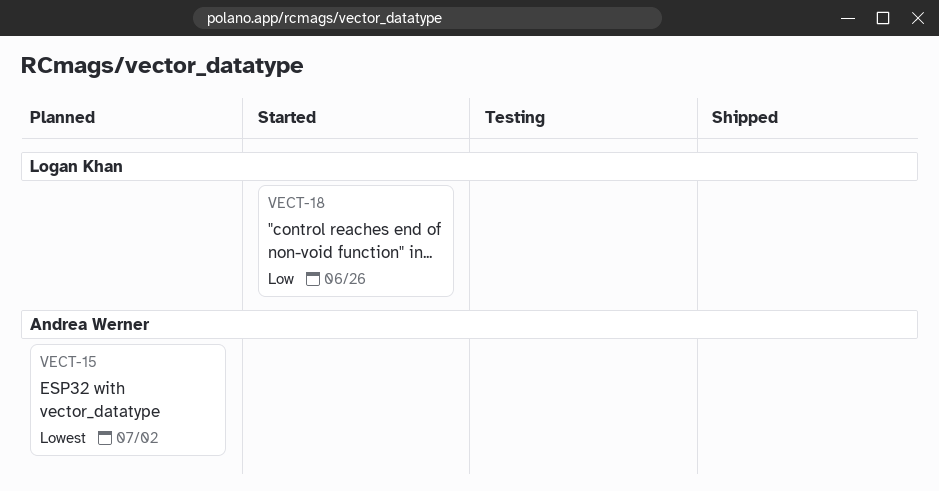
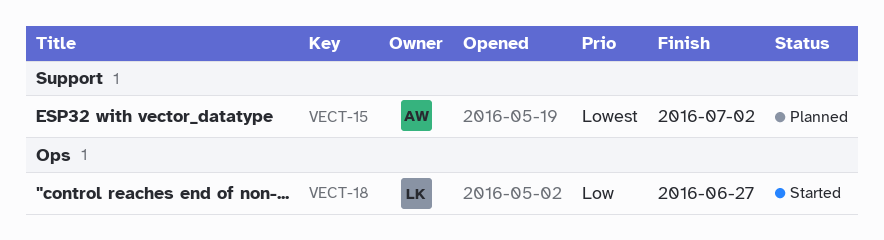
VECT-18, due: Jun 26 -> Jun 27

